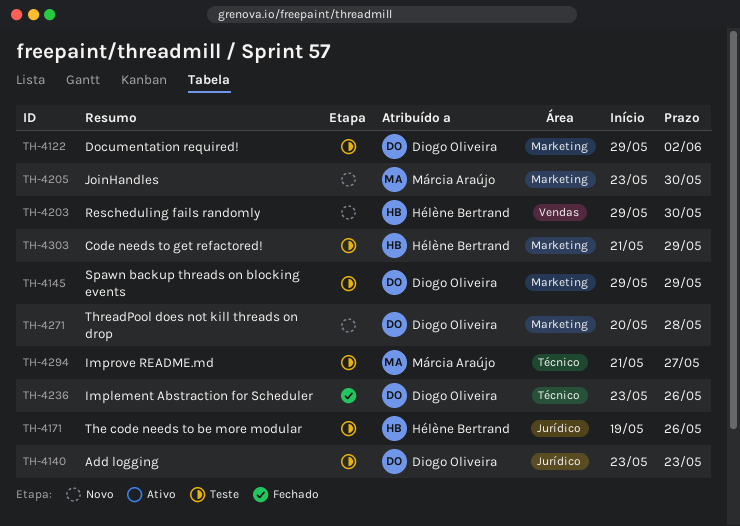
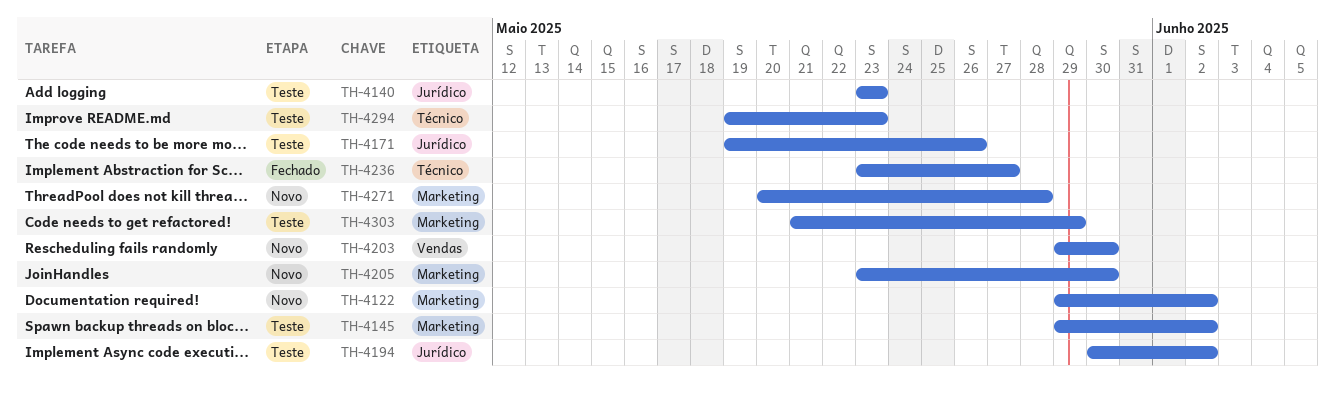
TH-4122, status: Teste -> Novo
TH-4145, due: May 29 -> Jun 2
TH-4194: none -> present
TH-4236, due: May 26 -> May 27
TH-4294, start: May 21 -> May 19
TH-4294, due: May 27 -> May 23

